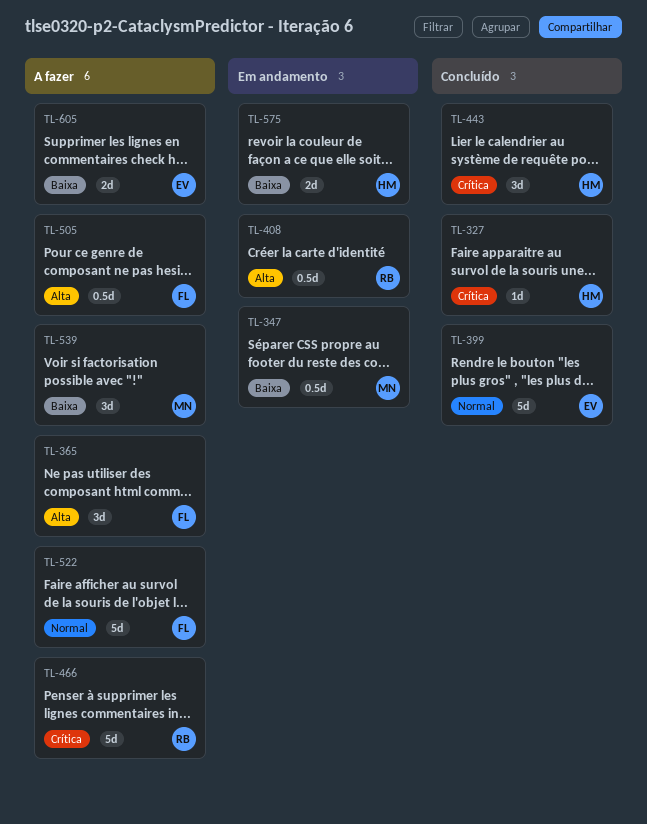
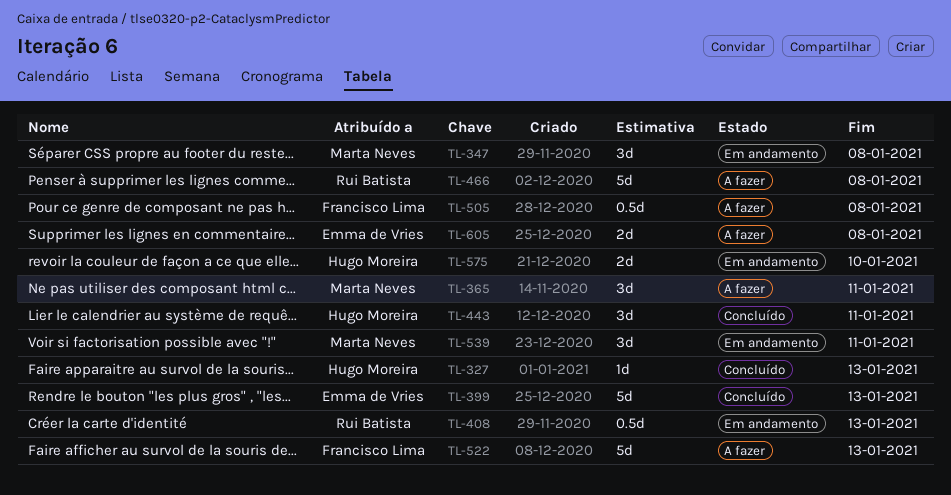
TL-347, estimate: 0.5d -> 3d
TL-365, owner: Francisco Lima -> Marta Neves
TL-539, status: A fazer -> Em andamento

